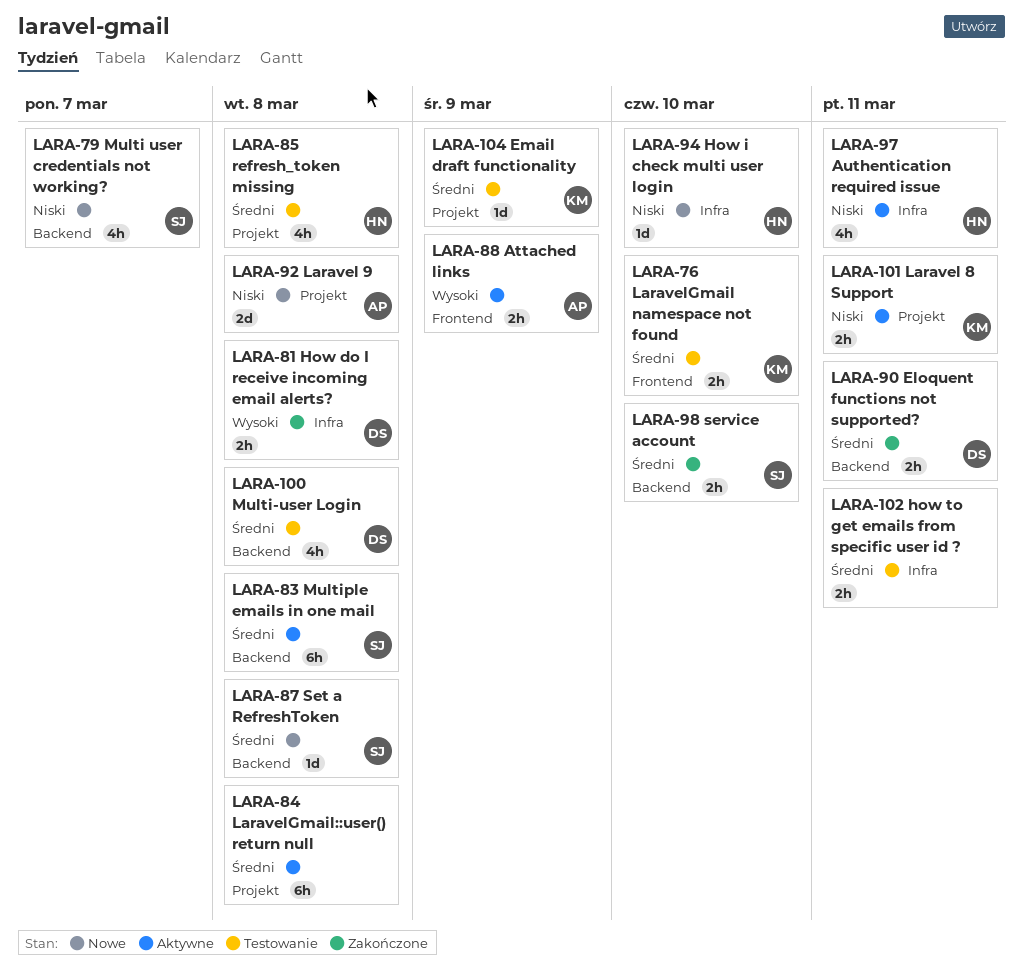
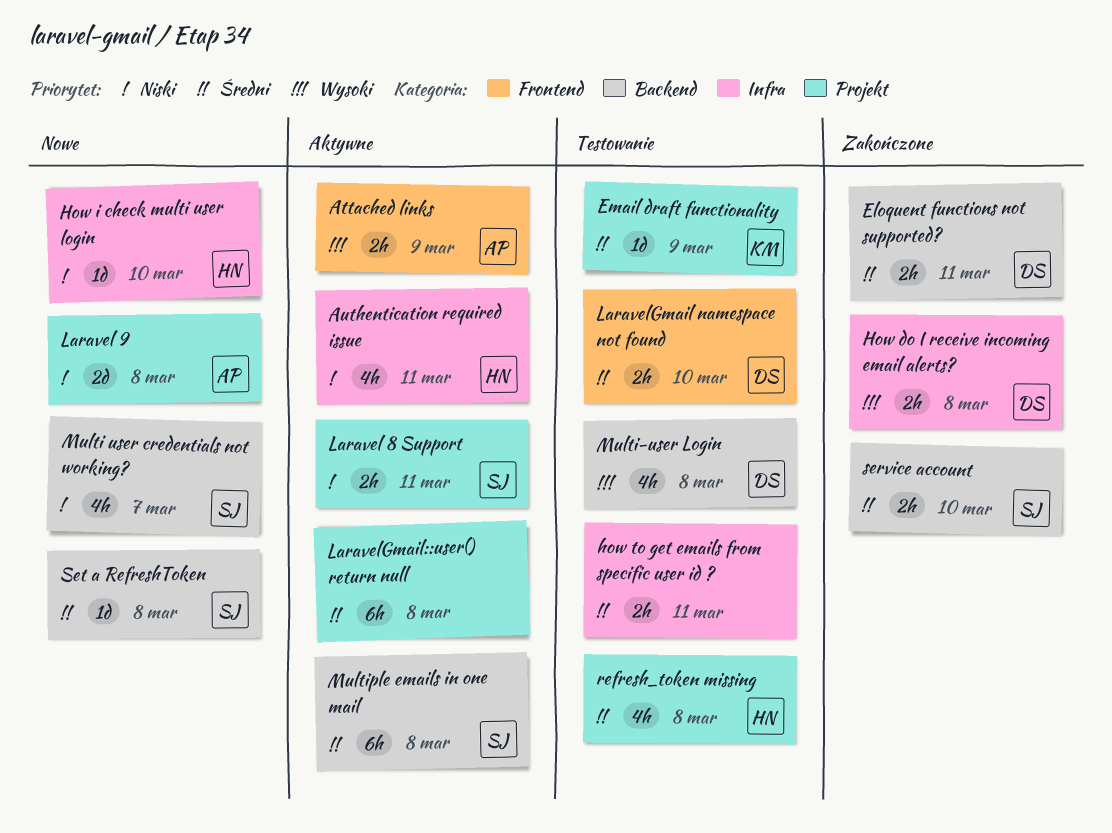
Laravel 8 Support, owner: KM -> SJ
LaravelGmail namespace not found, owner: KM -> DS
Multi-user Login, priority: Średni -> Wysoki

